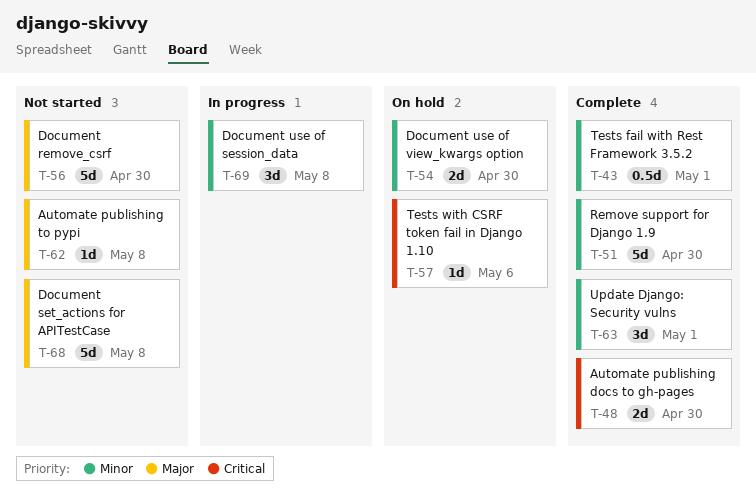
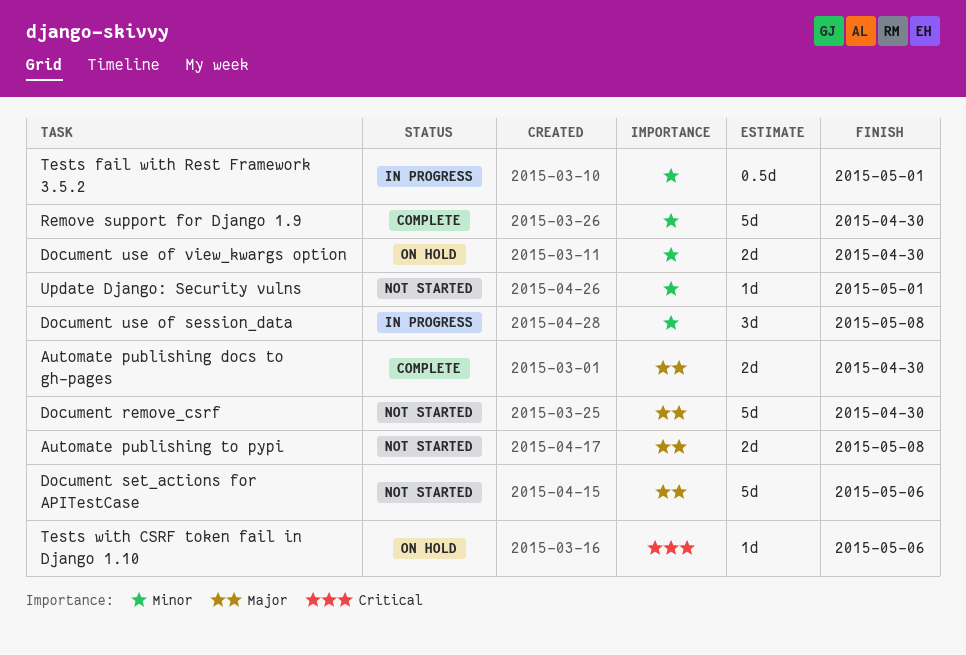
Automate publishing docs to gh-pages, priority: Critical -> Major
Automate publishing to pypi, estimate: 1d -> 2d
Document set_actions for APITestCase, due: May 8 -> May 6
Tests fail with Rest Framework 3.5.2, status: Complete -> In progress
Update Django: Security vulns, status: Complete -> Not started
Update Django: Security vulns, estimate: 3d -> 1d

